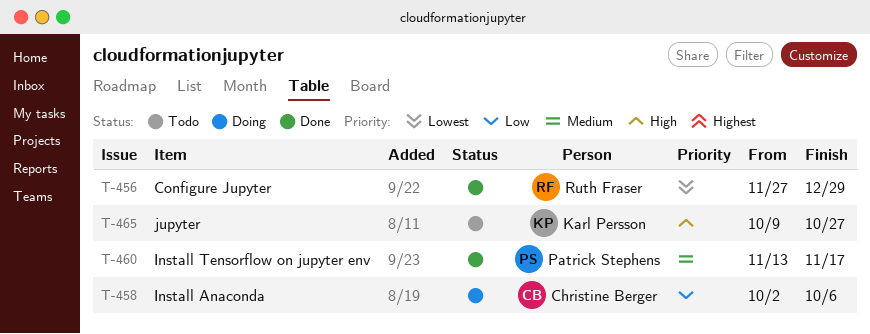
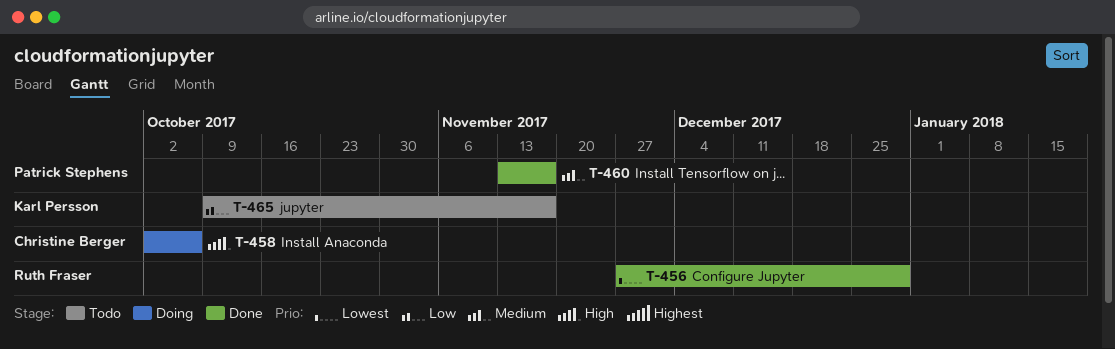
T-458, priority: Low -> High
T-465, priority: High -> Low
T-465, due: Oct 27 -> Nov 17

